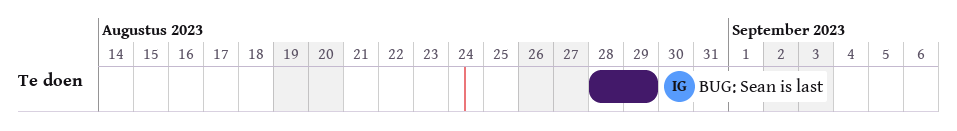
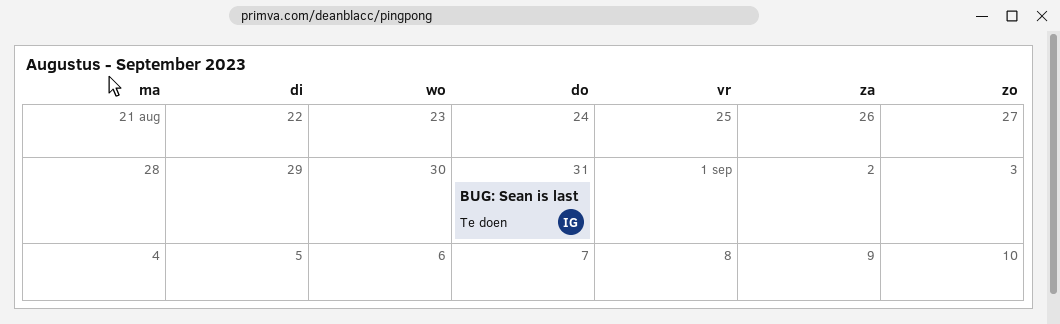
BUG: Sean is last, due: Aug 29 -> Aug 31

